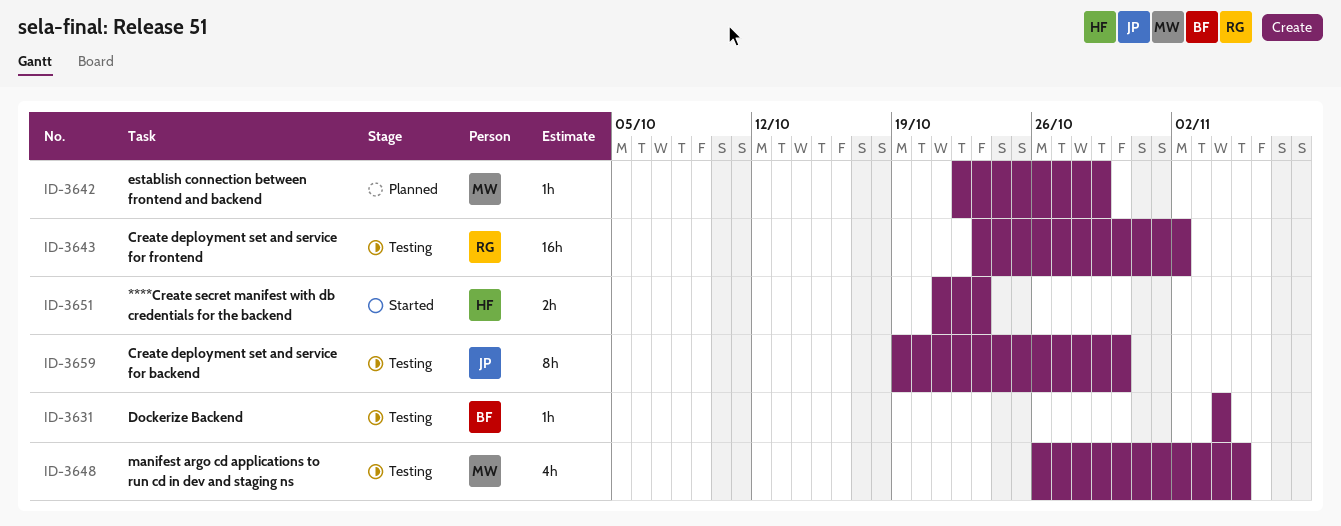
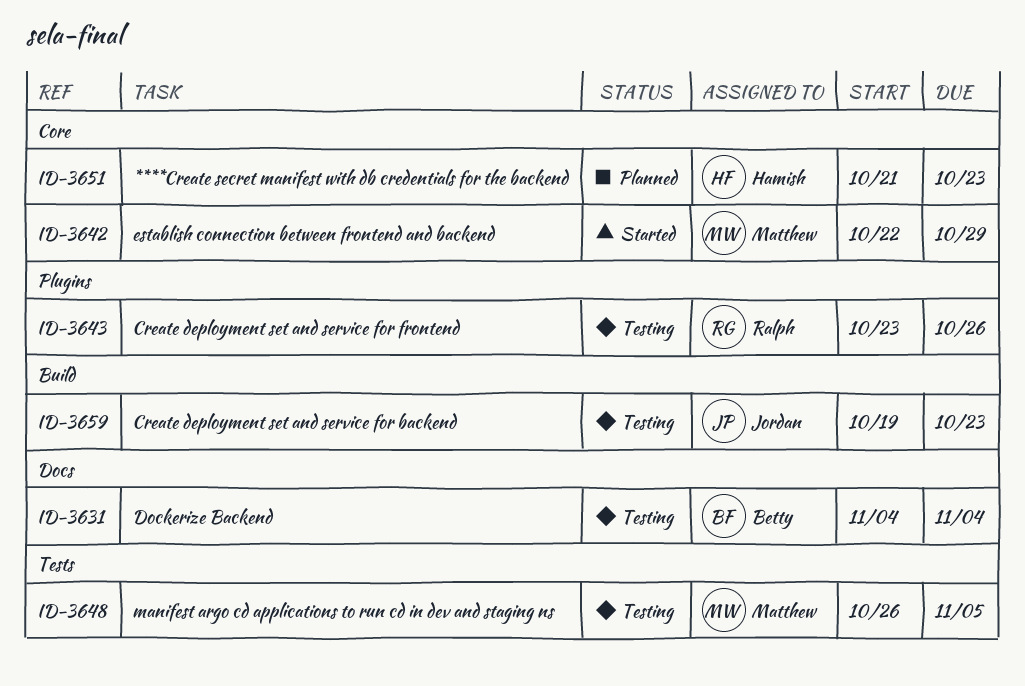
ID-3642, status: Planned -> Started
ID-3643, due: Nov 2 -> Oct 26
ID-3651, status: Started -> Planned
ID-3659, due: Oct 30 -> Oct 23

